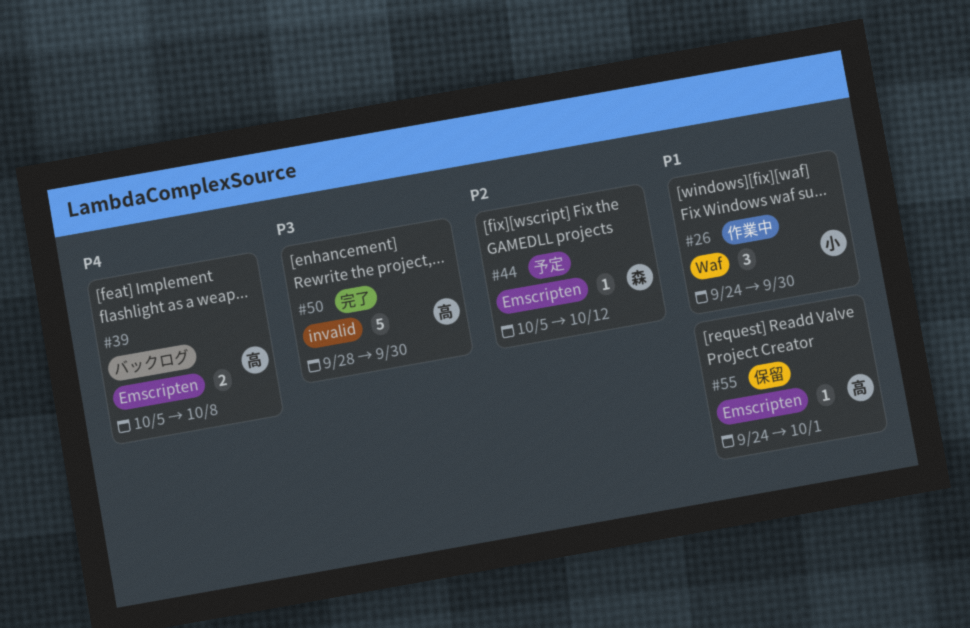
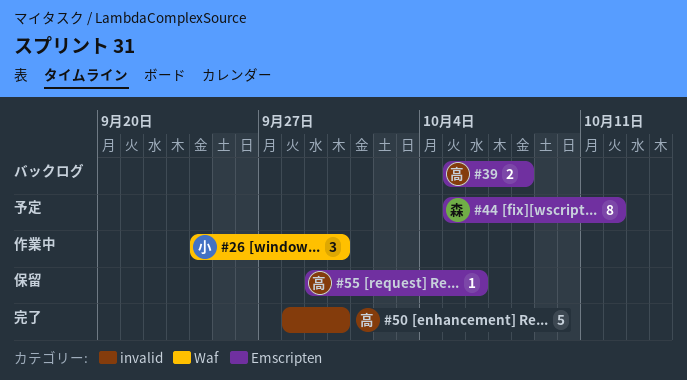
#44, estimate: 1 -> 8
#55, start: Sep 24 -> Sep 29
#55, due: Oct 1 -> Oct 6

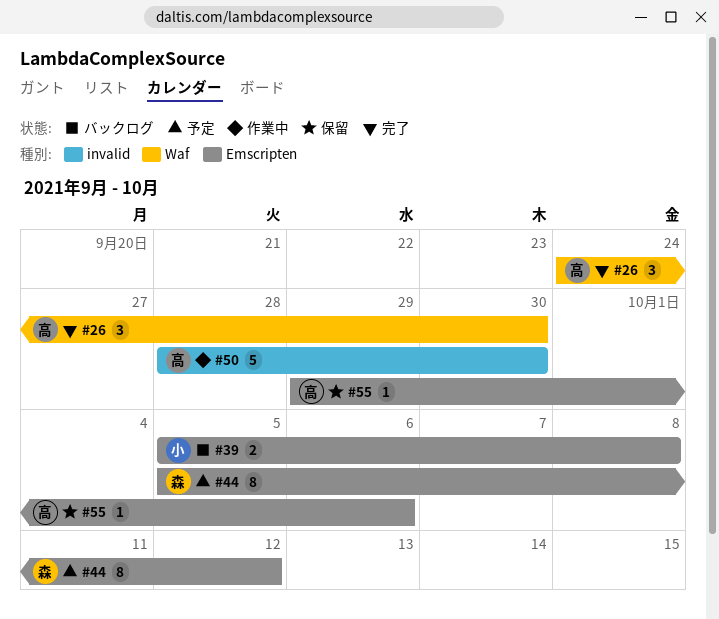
#26, status: 作業中 -> 完了
#26, owner: 小 -> 高
#39, owner: 高 -> 小
#50, status: 完了 -> 作業中

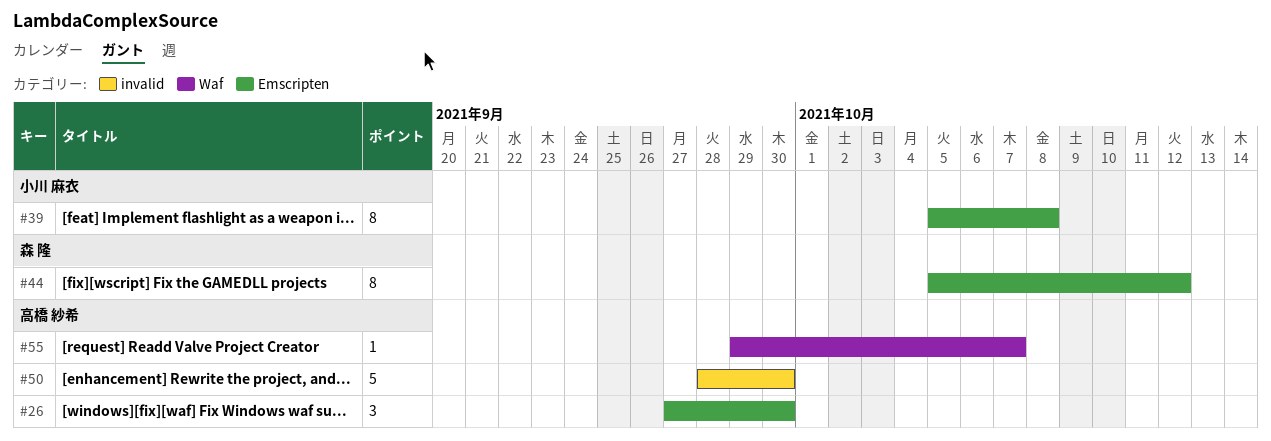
#26, label: Waf -> Emscripten
#26, start: Sep 24 -> Sep 27
#39, estimate: 2 -> 8
#55, label: Emscripten -> Waf
#55, due: Oct 6 -> Oct 7

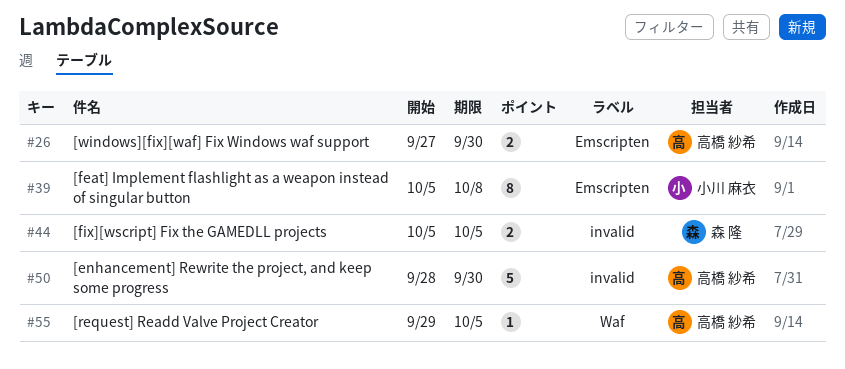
#26, estimate: 3 -> 2
#44, label: Emscripten -> invalid
#44, estimate: 8 -> 2
#44, due: Oct 12 -> Oct 5
#55, due: Oct 7 -> Oct 5

